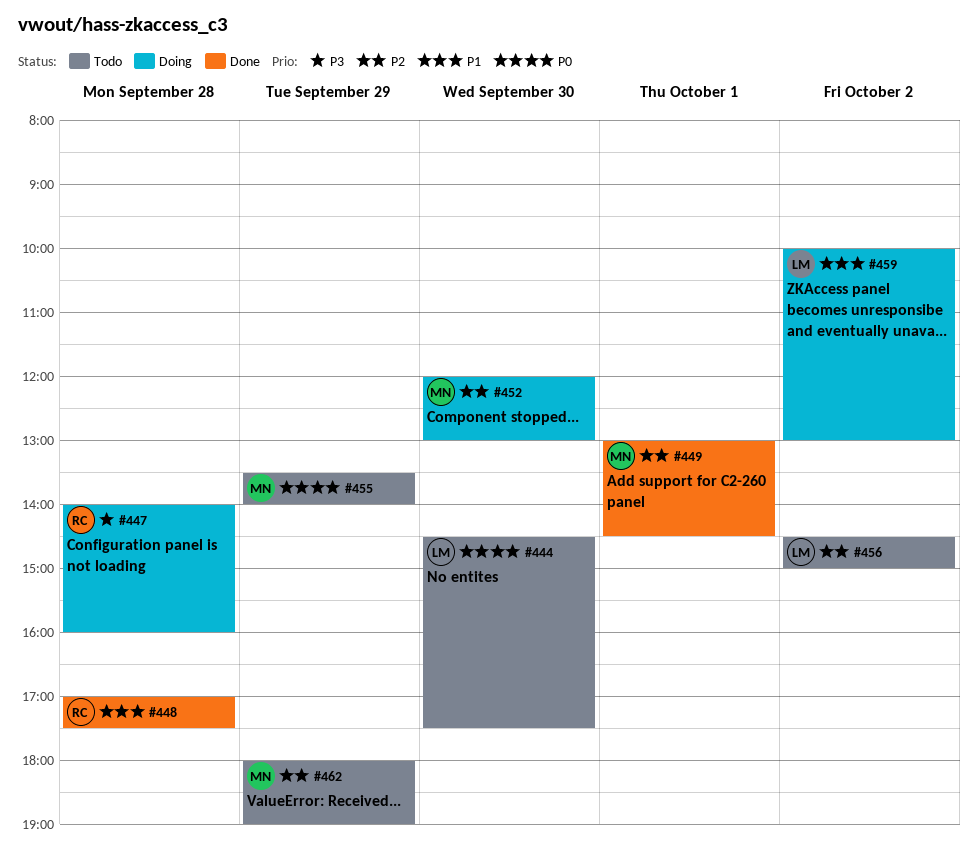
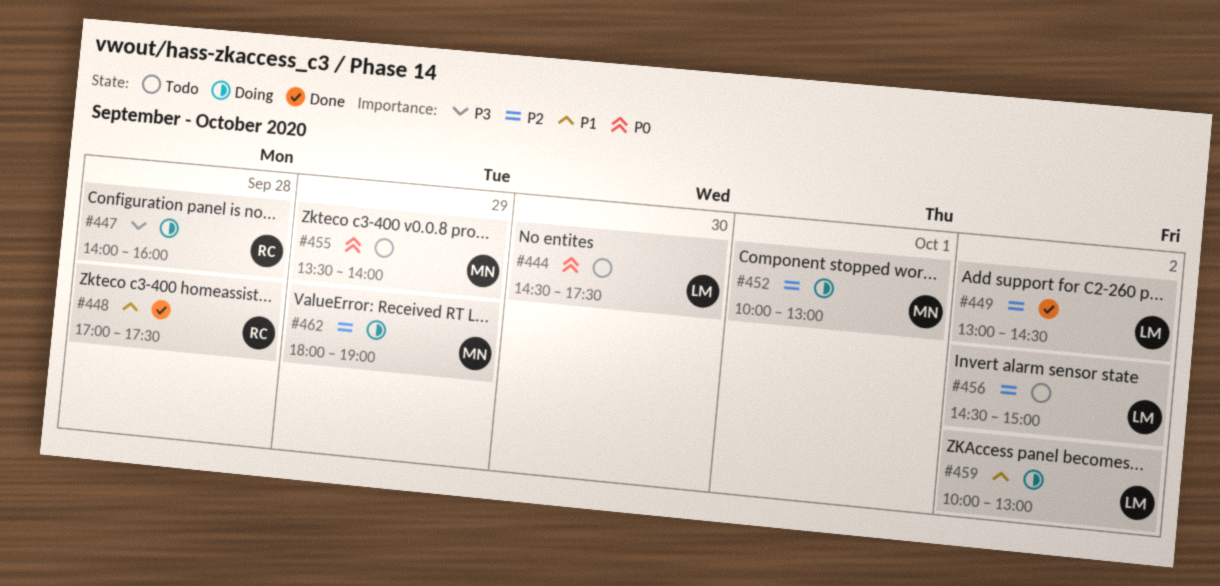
#449, owner: MN -> LM
#449, day: Oct 1 -> Oct 2
#452, day: Sep 30 -> Oct 1
#452, begins: 12:00 -> 10:00
#462, status: Todo -> Doing

